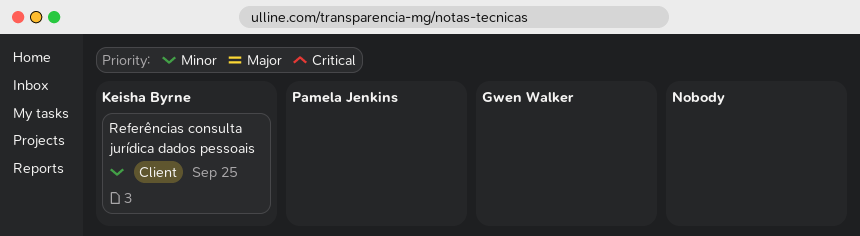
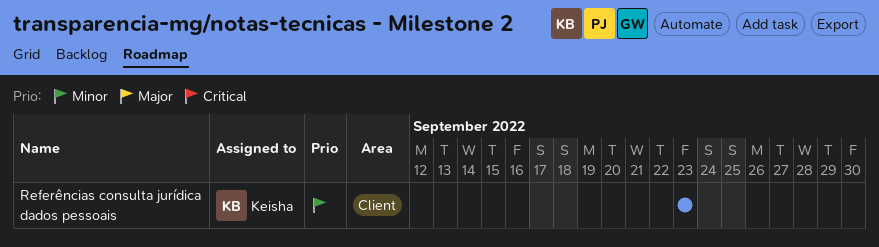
Referências consulta jurídica dados pessoais, due: Sep 25 -> Sep 23

